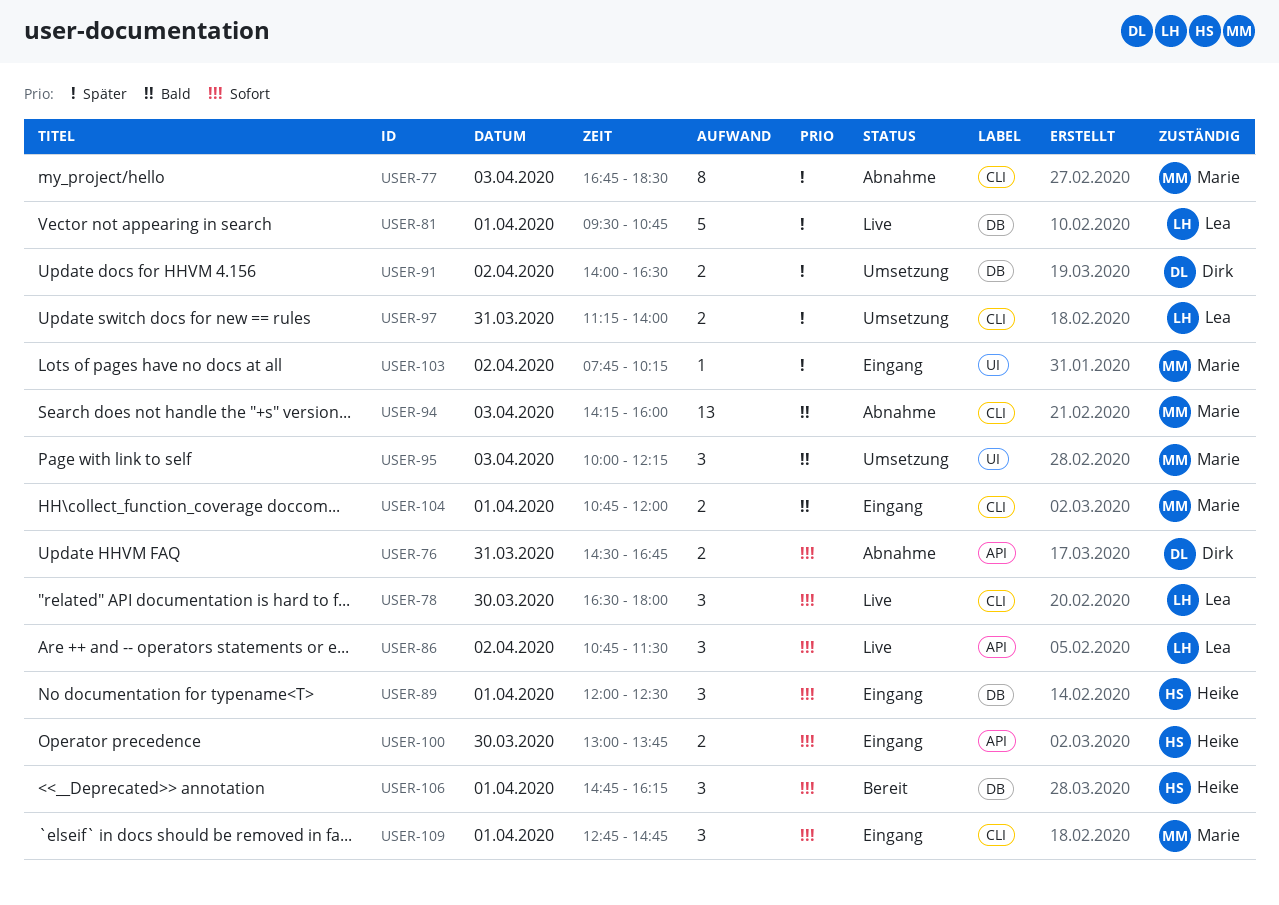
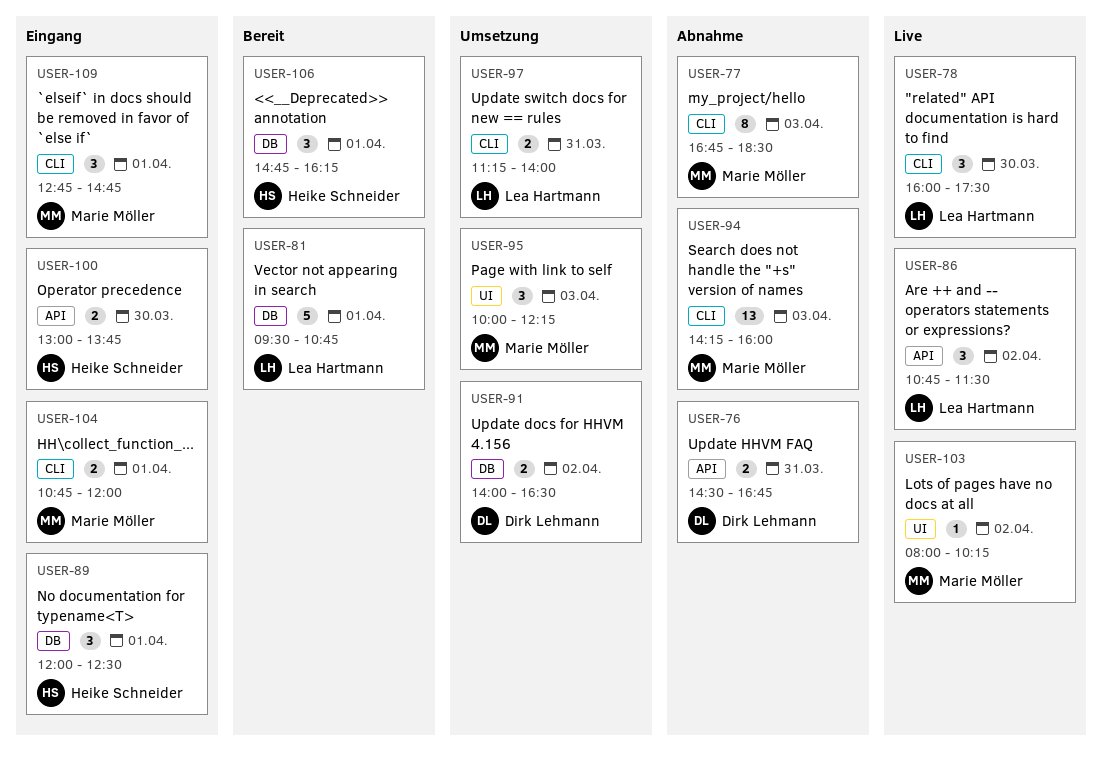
USER-78, begins: 16:30 -> 16:00
USER-78, ends: 18:00 -> 17:30
USER-81, status: Live -> Bereit
USER-103, status: Eingang -> Live
USER-103, begins: 07:45 -> 08:00

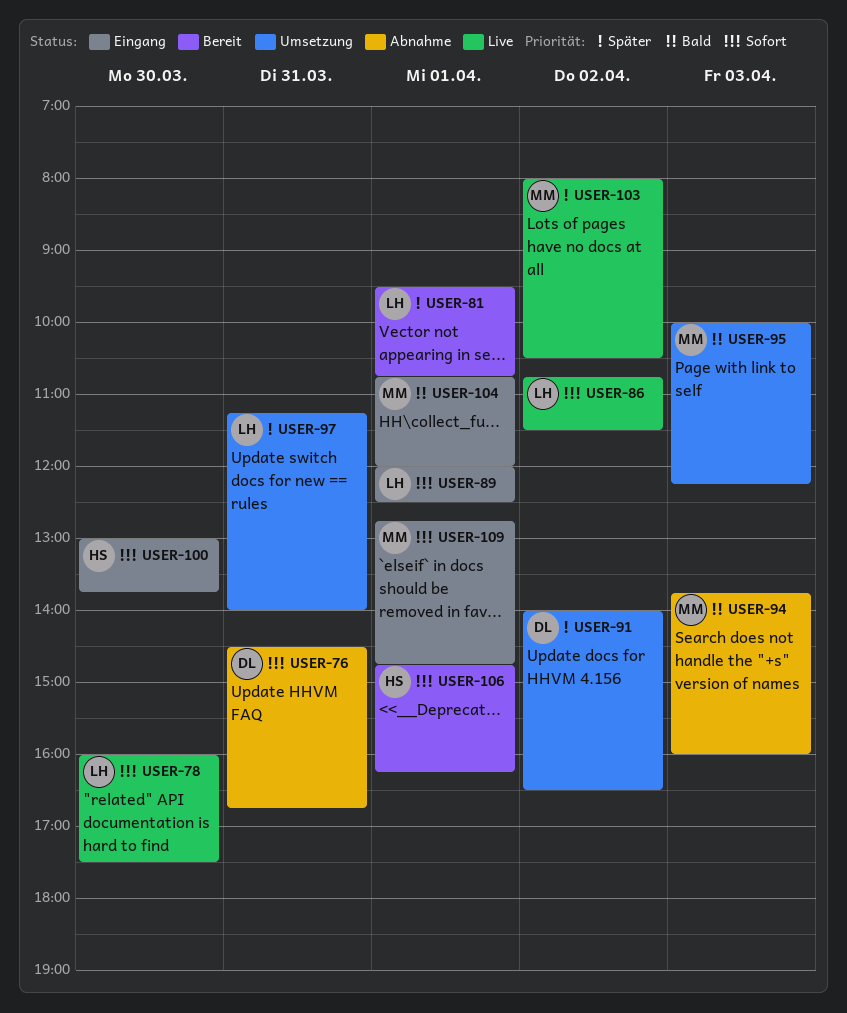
USER-77: present -> none
USER-89, owner: Heike Schneider -> Lea Hartmann
USER-94, begins: 14:15 -> 13:45
USER-103, ends: 10:15 -> 10:30

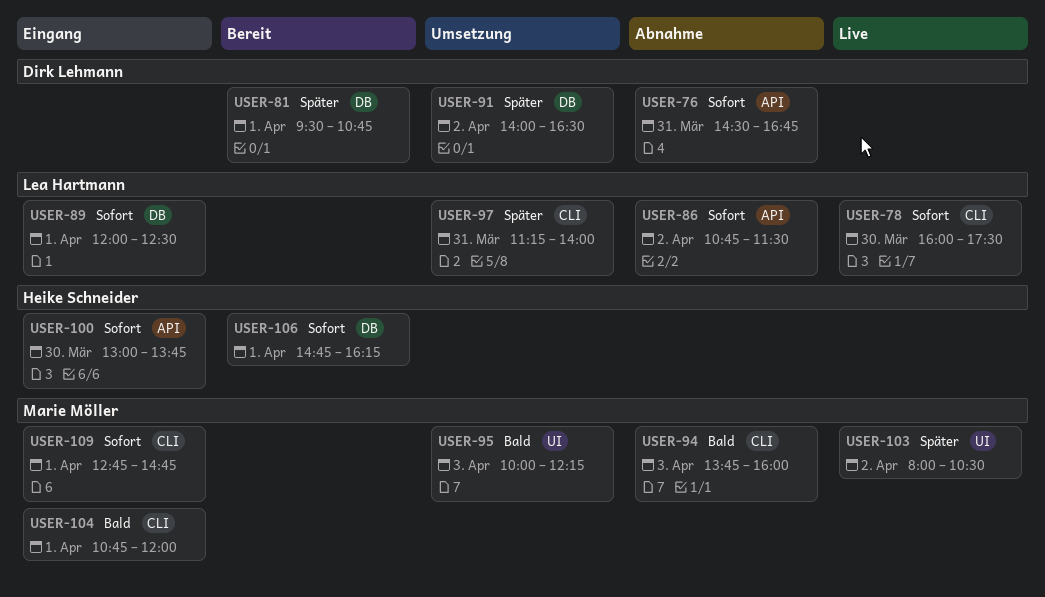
USER-81, owner: Lea Hartmann -> Dirk Lehmann
USER-86, status: Live -> Abnahme

